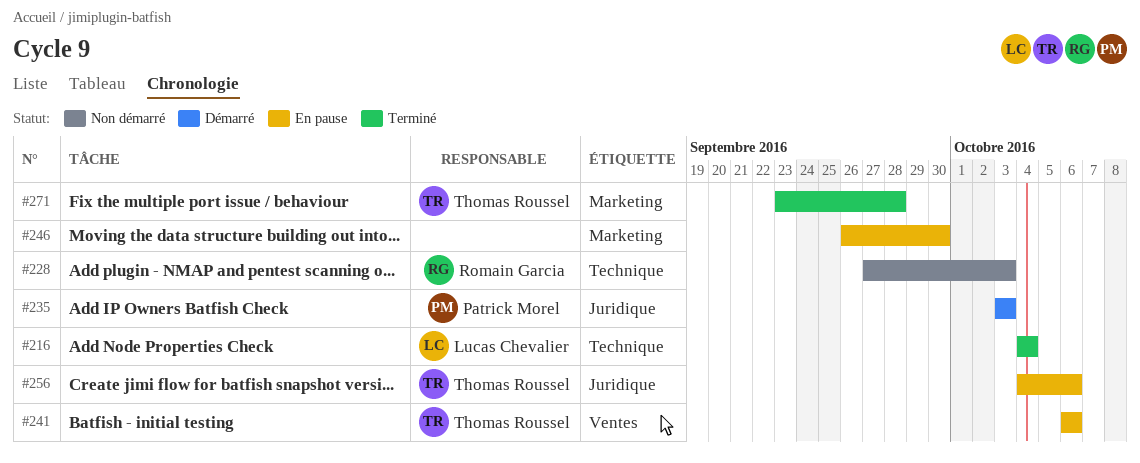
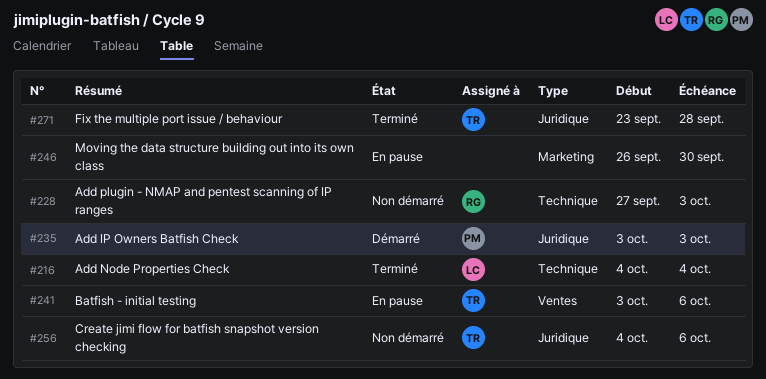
#241, start: Oct 6 -> Oct 3
#256, status: En pause -> Non démarré
#271, label: Marketing -> Juridique

